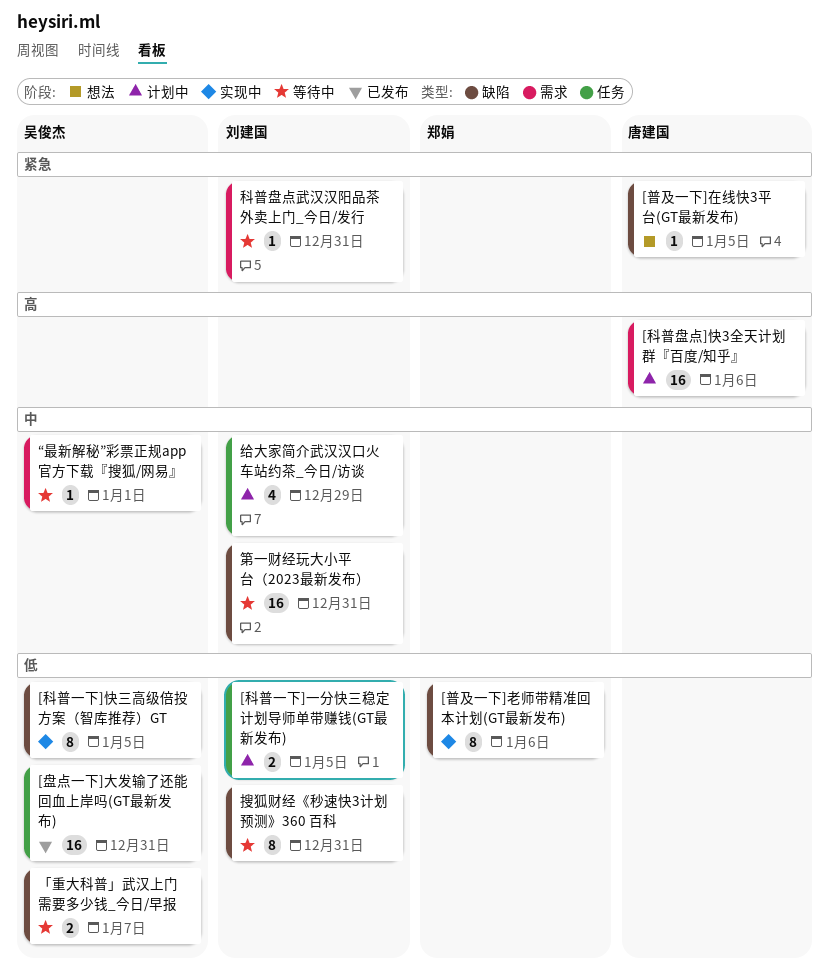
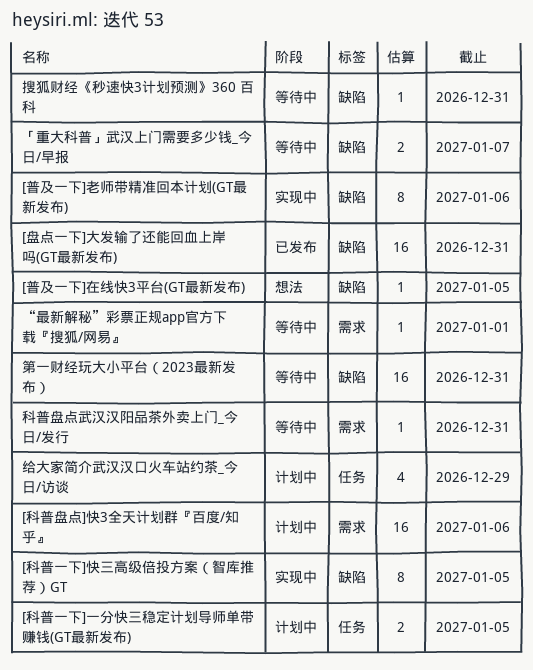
[盘点一下]大发输了还能回血上岸吗(GT最新发布), label: 任务 -> 缺陷
搜狐财经《秒速快3计划预测》360 百科, estimate: 8 -> 1

